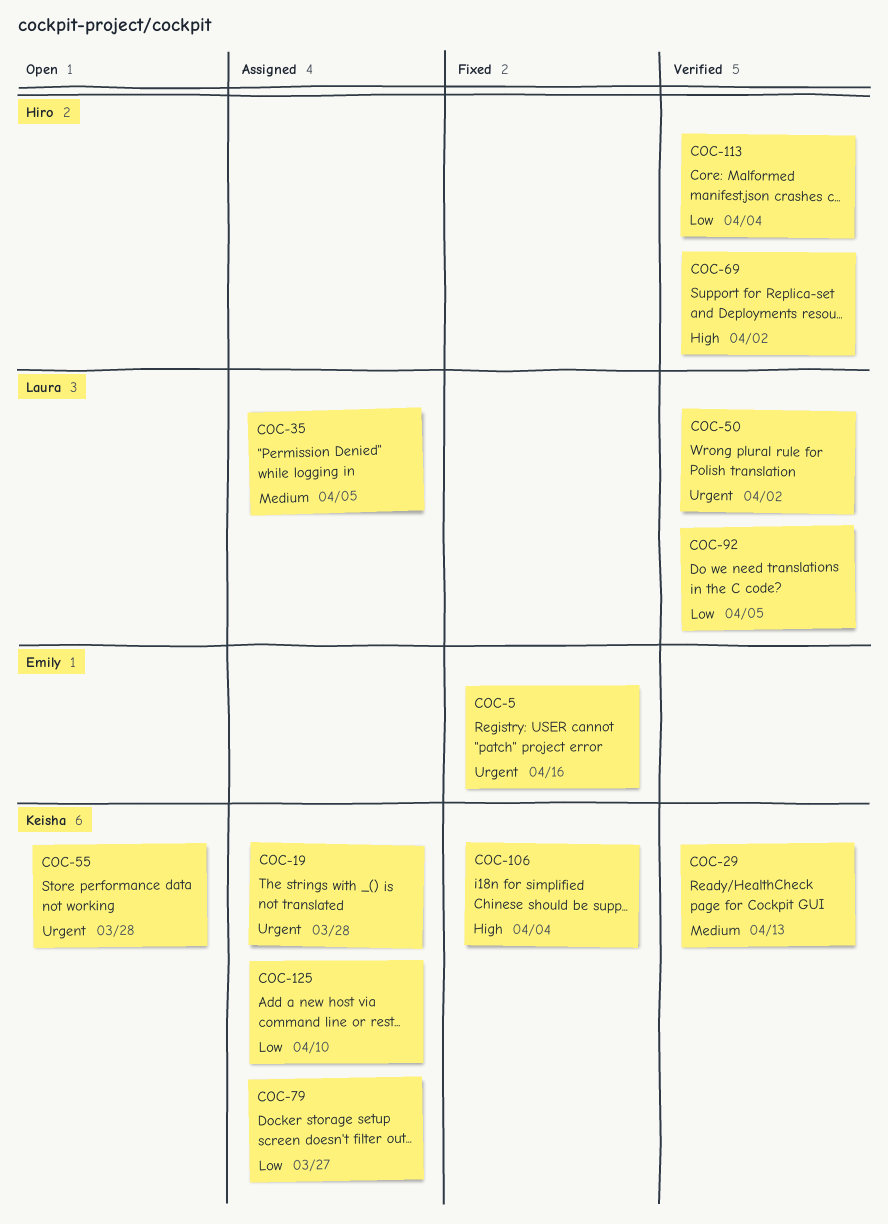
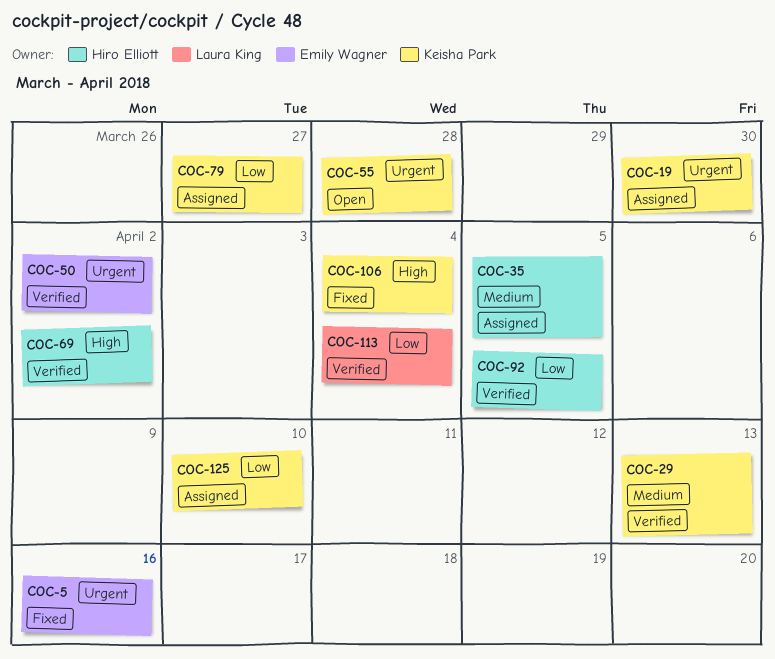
COC-19, due: Mar 28 -> Mar 30
COC-35, owner: Laura King -> Hiro Elliott
COC-50, owner: Laura King -> Emily Wagner
COC-92, owner: Laura King -> Hiro Elliott
COC-113, owner: Hiro Elliott -> Laura King

